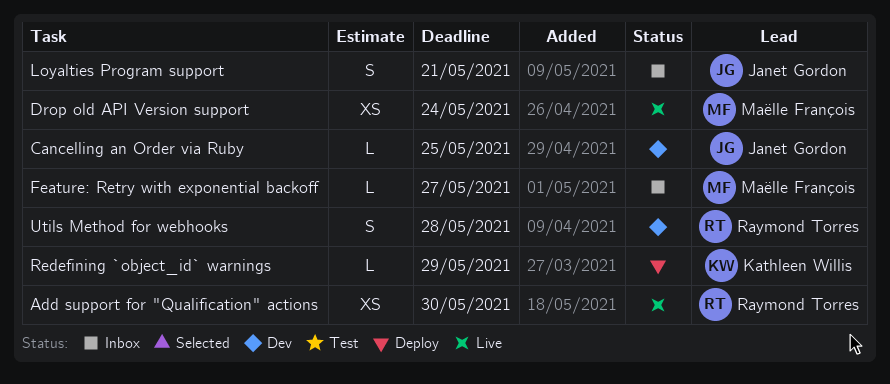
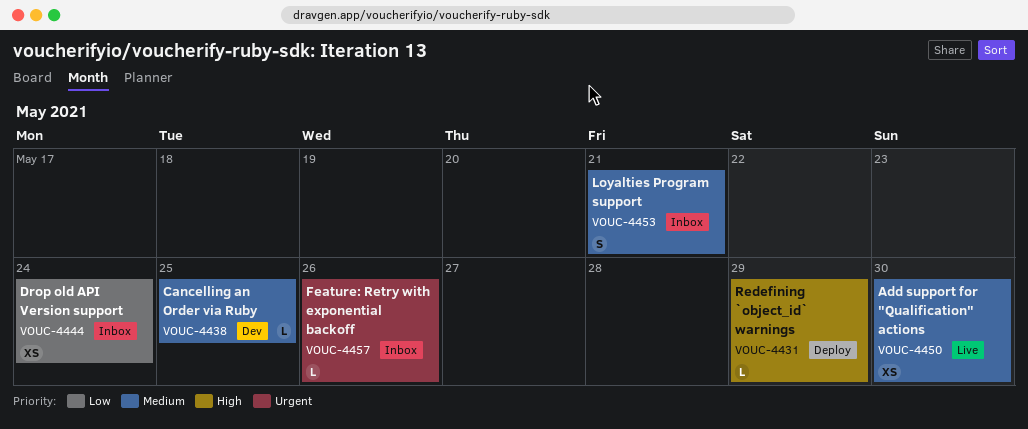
Drop old API Version support, status: Live -> Inbox
Feature: Retry with exponential backoff, due: May 27 -> May 26
Utils Method for webhooks: present -> none

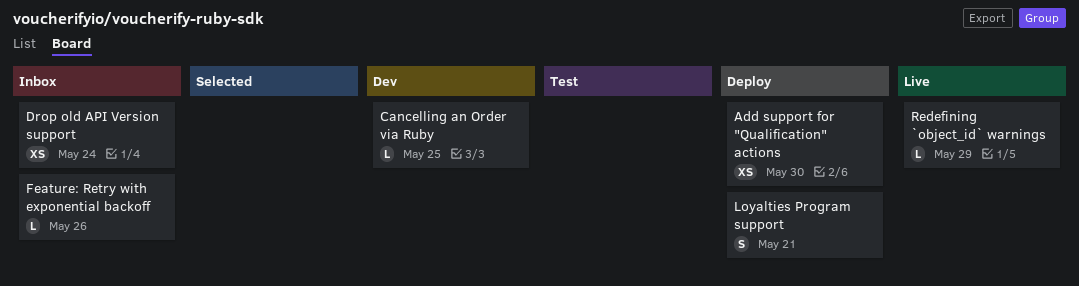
Add support for "Qualification" actions, status: Live -> Deploy
Loyalties Program support, status: Inbox -> Deploy
Redefining `object_id` warnings, status: Deploy -> Live

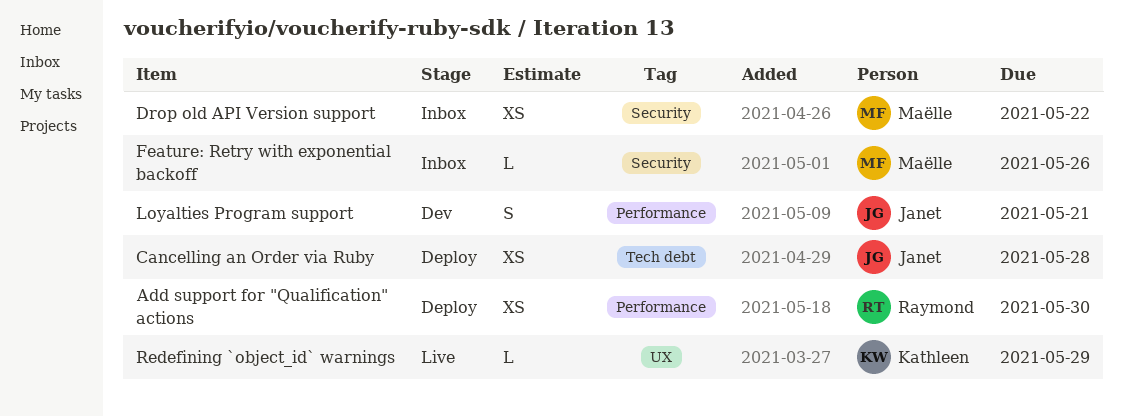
Cancelling an Order via Ruby, status: Dev -> Deploy
Cancelling an Order via Ruby, estimate: L -> XS
Cancelling an Order via Ruby, due: May 25 -> May 28
Drop old API Version support, due: May 24 -> May 22
Loyalties Program support, status: Deploy -> Dev

